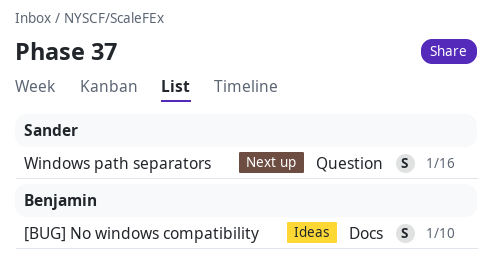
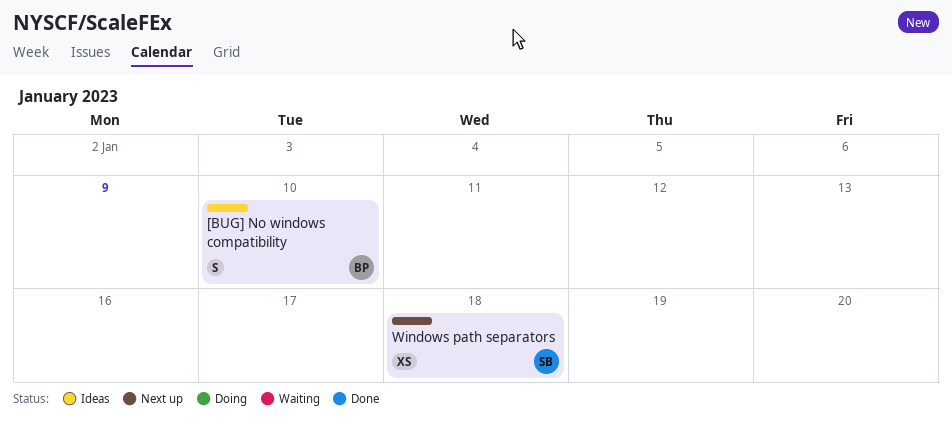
Windows path separators, estimate: S -> XS
Windows path separators, due: Jan 16 -> Jan 18

